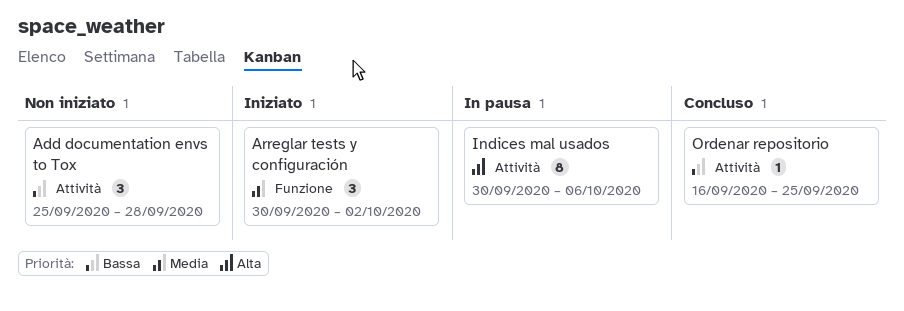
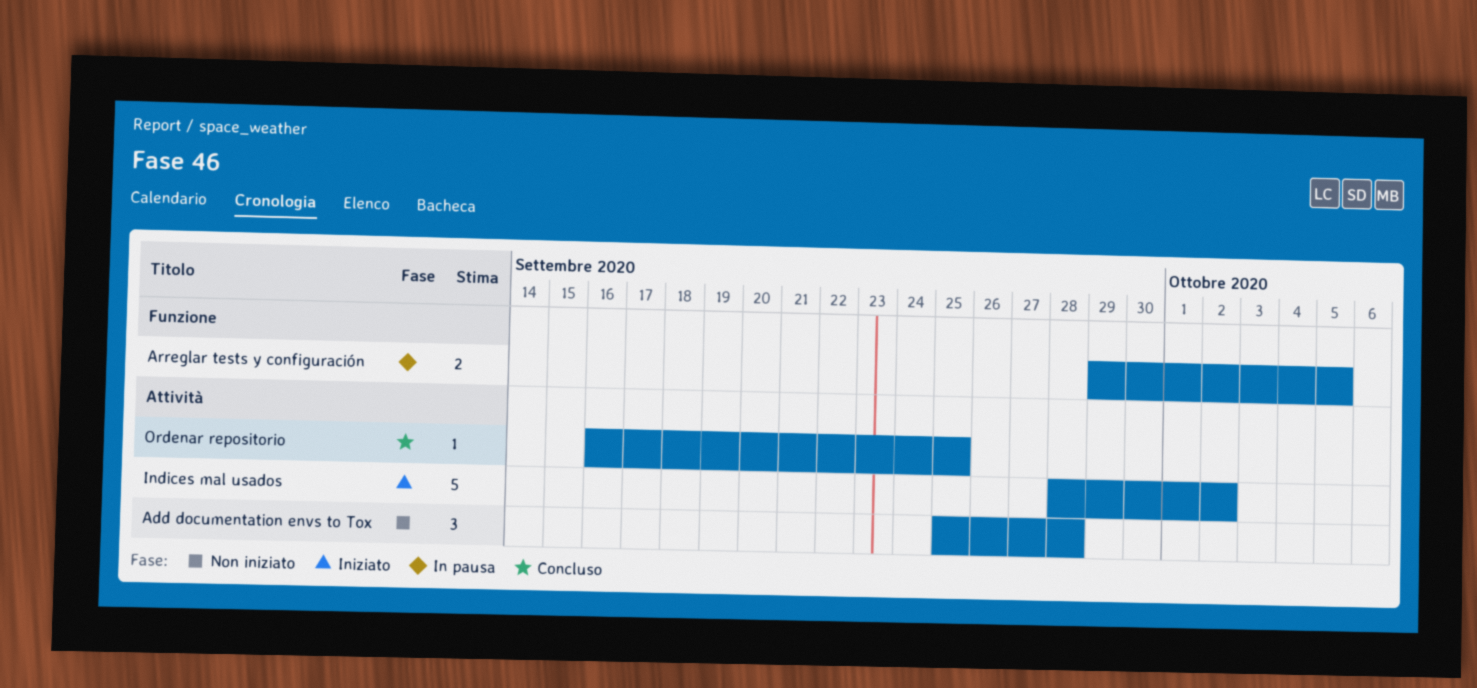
Arreglar tests y configuración, status: Iniziato -> In pausa
Arreglar tests y configuración, estimate: 3 -> 2
Arreglar tests y configuración, start: Sep 30 -> Sep 29
Arreglar tests y configuración, due: Oct 2 -> Oct 5
Indices mal usados, status: In pausa -> Iniziato
Indices mal usados, estimate: 8 -> 5
Indices mal usados, start: Sep 30 -> Sep 28
Indices mal usados, due: Oct 6 -> Oct 2

